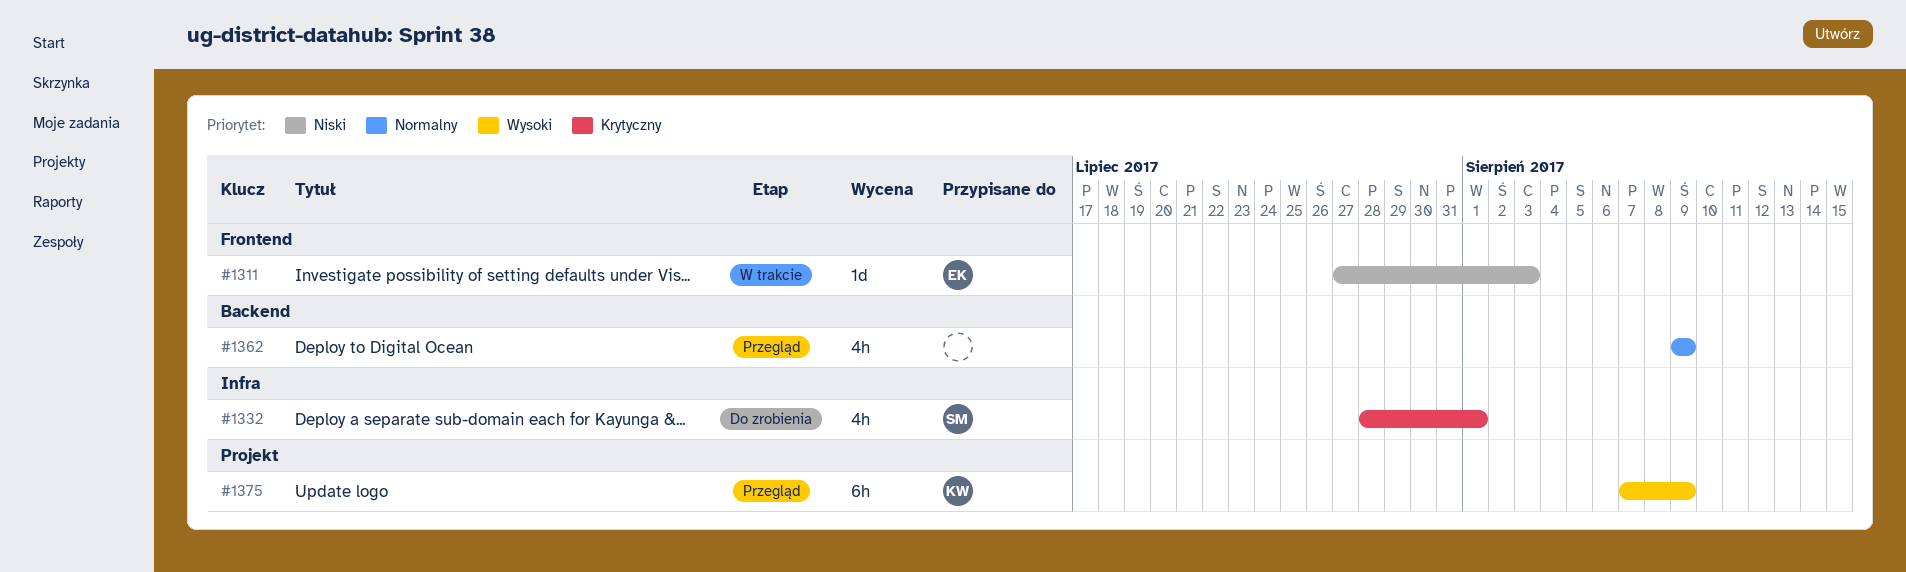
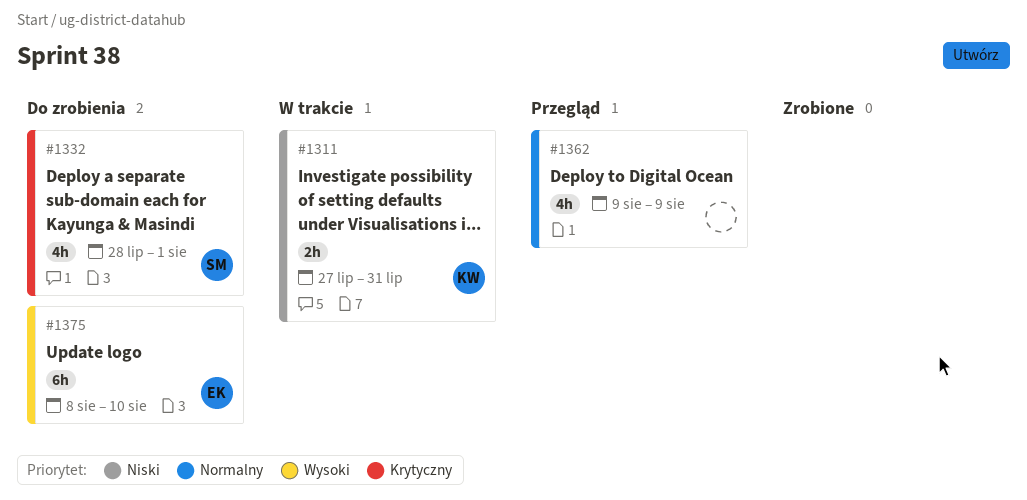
#1311, owner: EK -> KW
#1311, estimate: 1d -> 2h
#1311, due: Aug 3 -> Jul 31
#1375, status: Przegląd -> Do zrobienia
#1375, owner: KW -> EK
#1375, start: Aug 7 -> Aug 8
#1375, due: Aug 9 -> Aug 10

